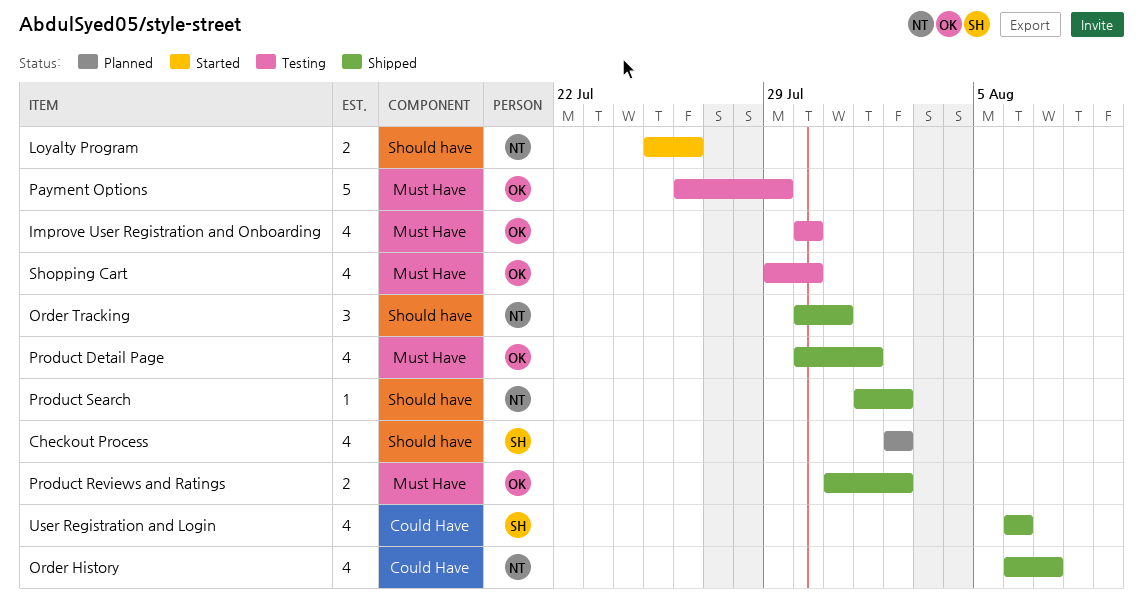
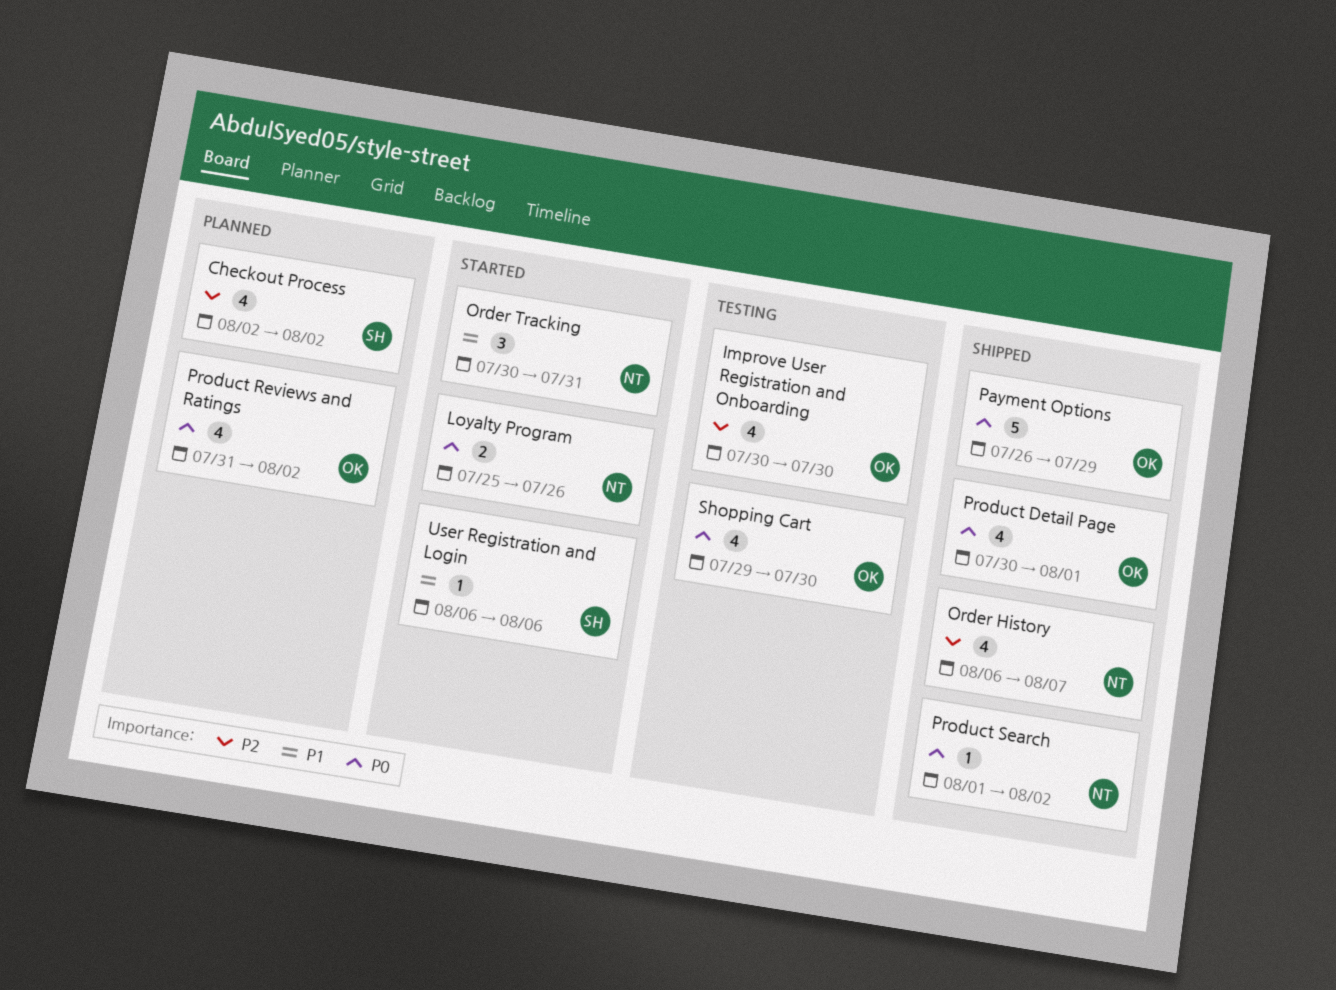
Order Tracking, status: Shipped -> Started
Payment Options, status: Testing -> Shipped
Product Reviews and Ratings, status: Shipped -> Planned
Product Reviews and Ratings, estimate: 2 -> 4
User Registration and Login, status: Shipped -> Started
User Registration and Login, estimate: 4 -> 1

